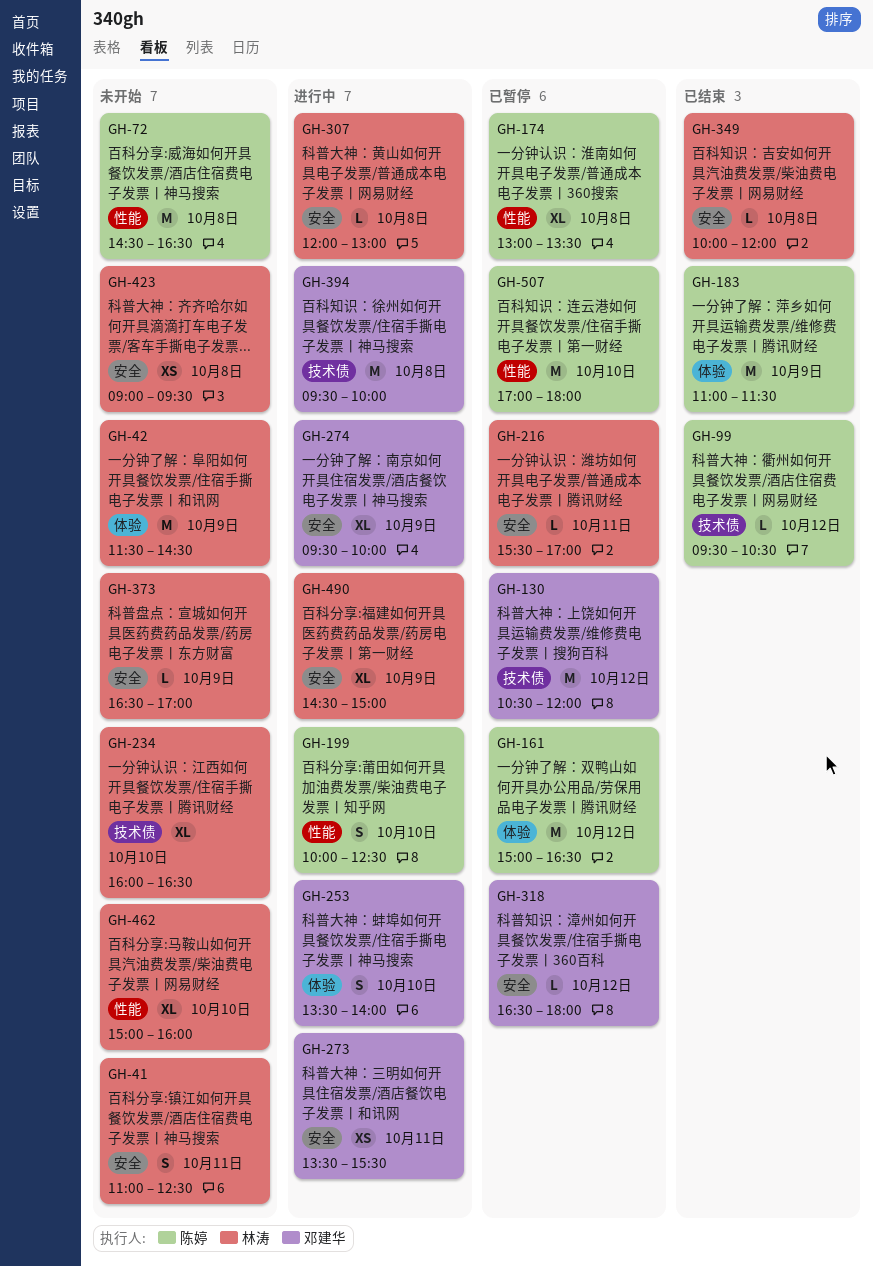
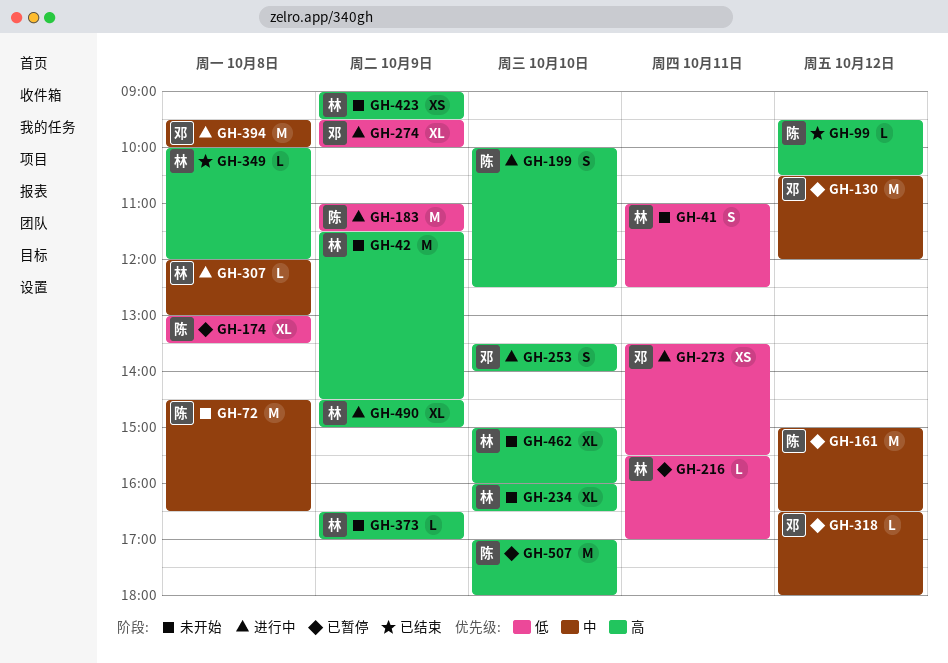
GH-183, status: 已结束 -> 进行中
GH-423, day: Oct 8 -> Oct 9

